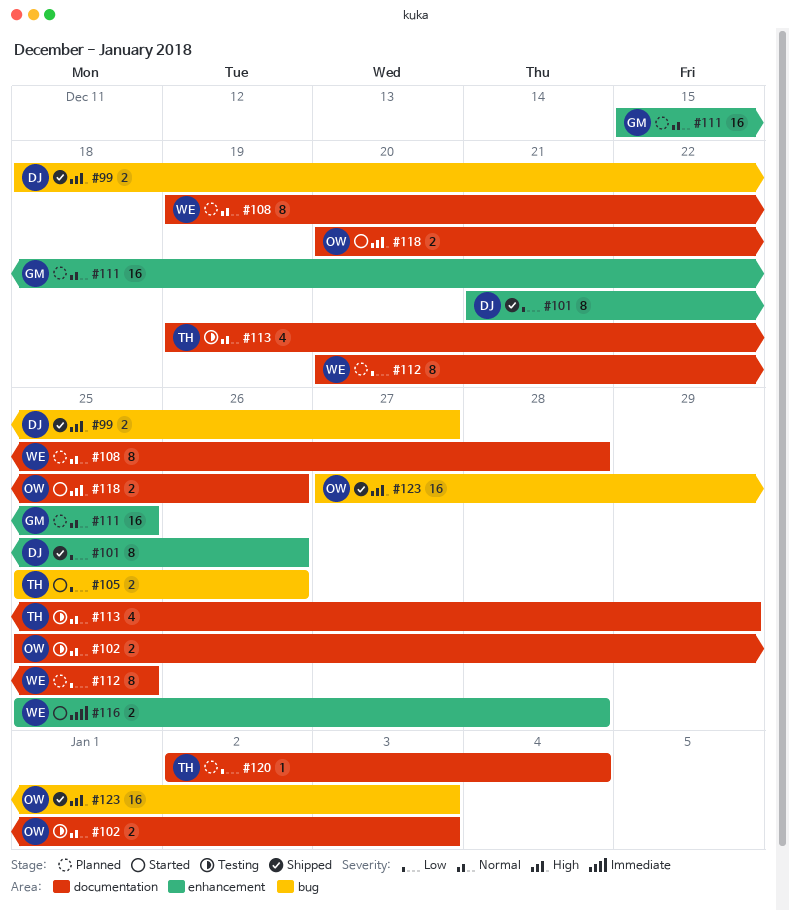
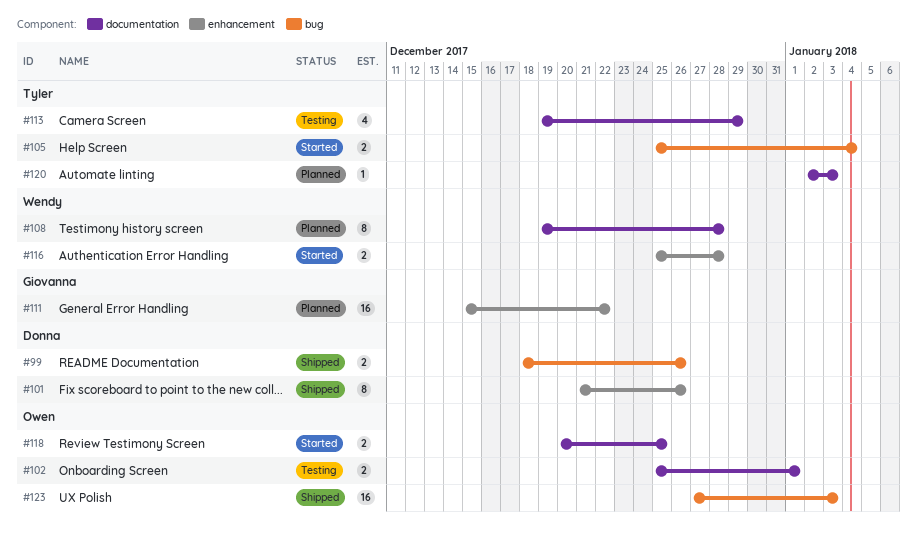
#99, due: Dec 27 -> Dec 26
#102, due: Jan 3 -> Jan 1
#105, due: Dec 26 -> Jan 4
#111, due: Dec 25 -> Dec 22
#112: present -> none
#118, due: Dec 26 -> Dec 25
#120, due: Jan 4 -> Jan 3

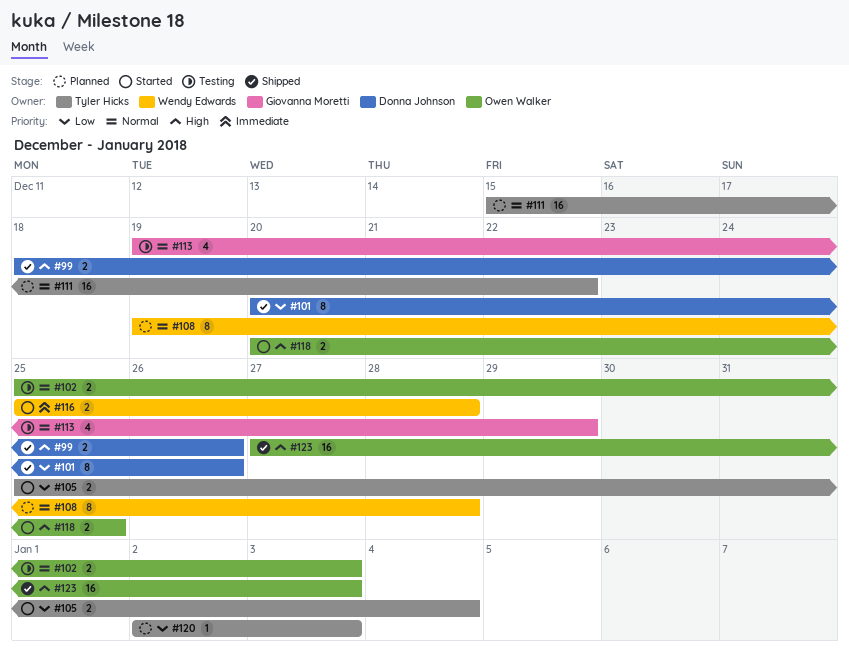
#101, start: Dec 21 -> Dec 20
#102, due: Jan 1 -> Jan 3
#111, owner: Giovanna Moretti -> Tyler Hicks
#113, owner: Tyler Hicks -> Giovanna Moretti

